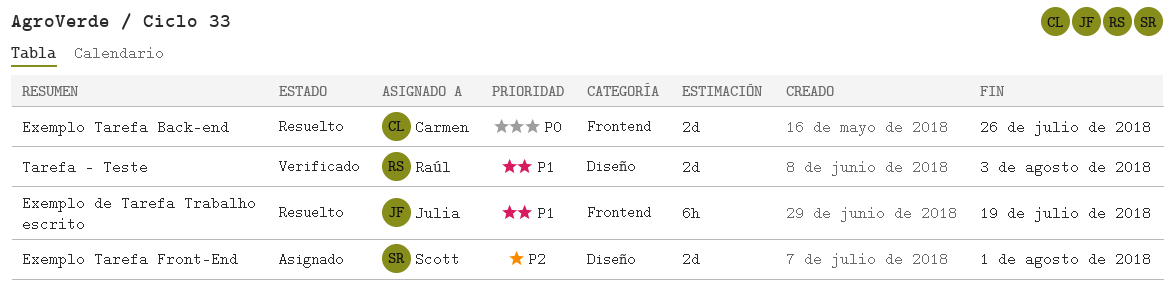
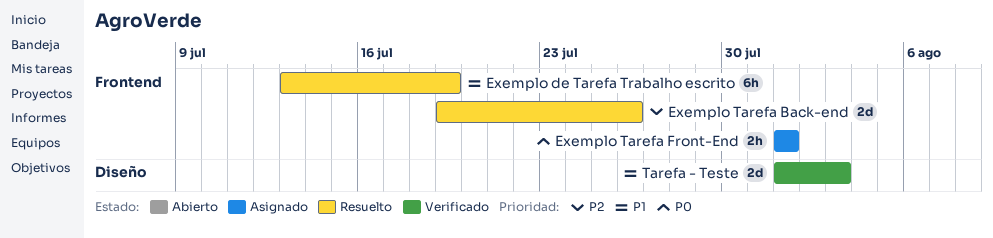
Exemplo Tarefa Back-end, priority: P0 -> P2
Exemplo Tarefa Front-End, priority: P2 -> P0
Exemplo Tarefa Front-End, label: Diseño -> Frontend
Exemplo Tarefa Front-End, estimate: 2d -> 2h

